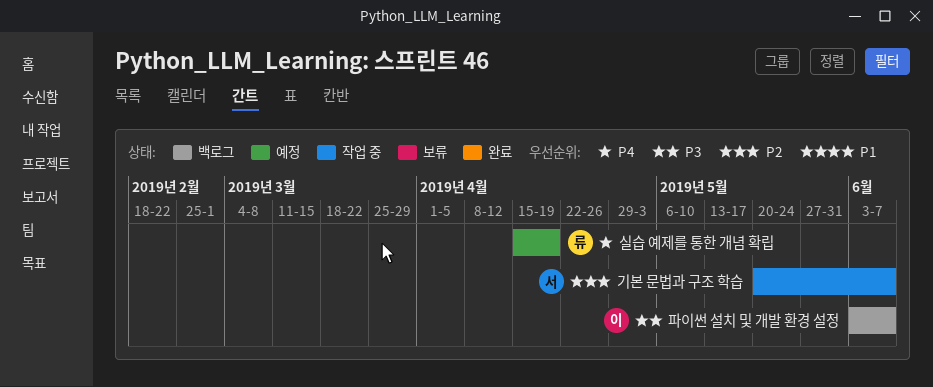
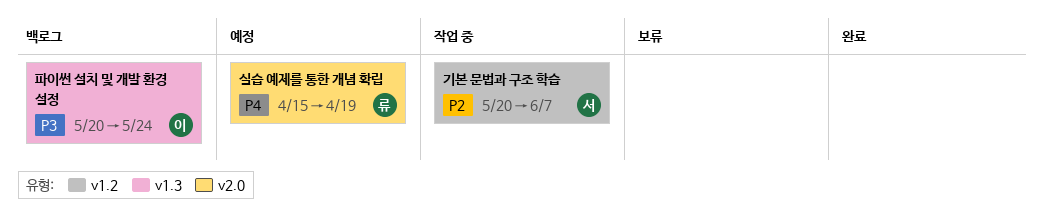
파이썬 설치 및 개발 환경 설정, start: Jun 3 -> May 20
파이썬 설치 및 개발 환경 설정, due: Jun 7 -> May 24

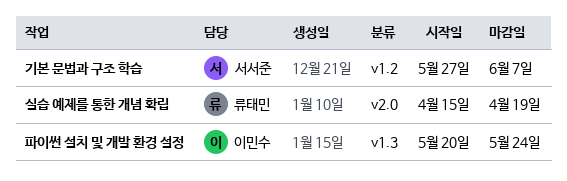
기본 문법과 구조 학습, start: May 20 -> May 27

